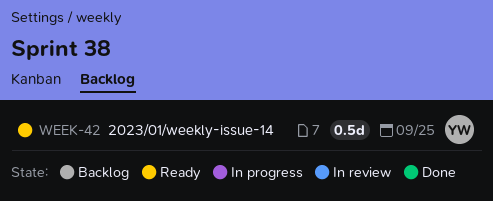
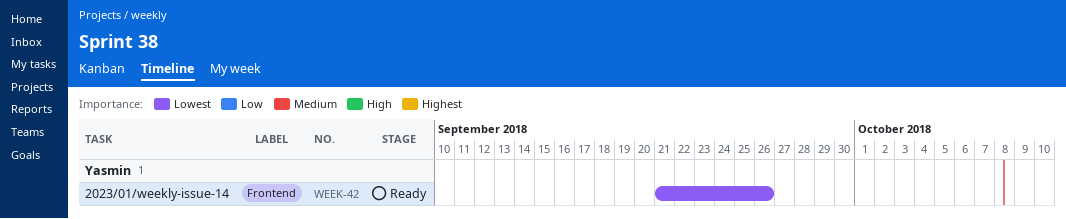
WEEK-42, due: Sep 25 -> Sep 26

